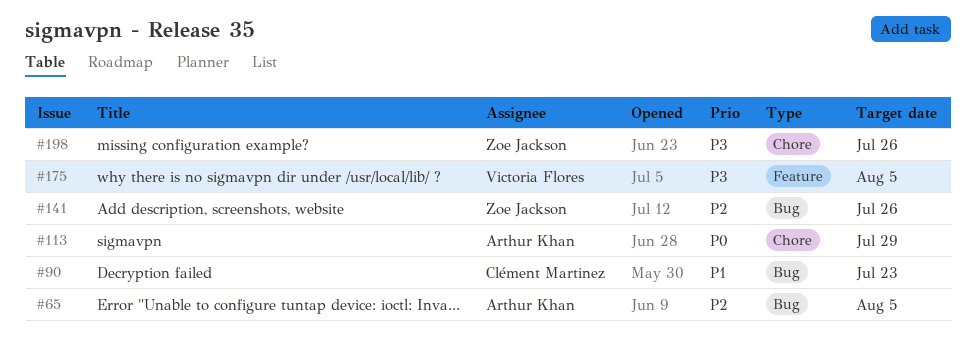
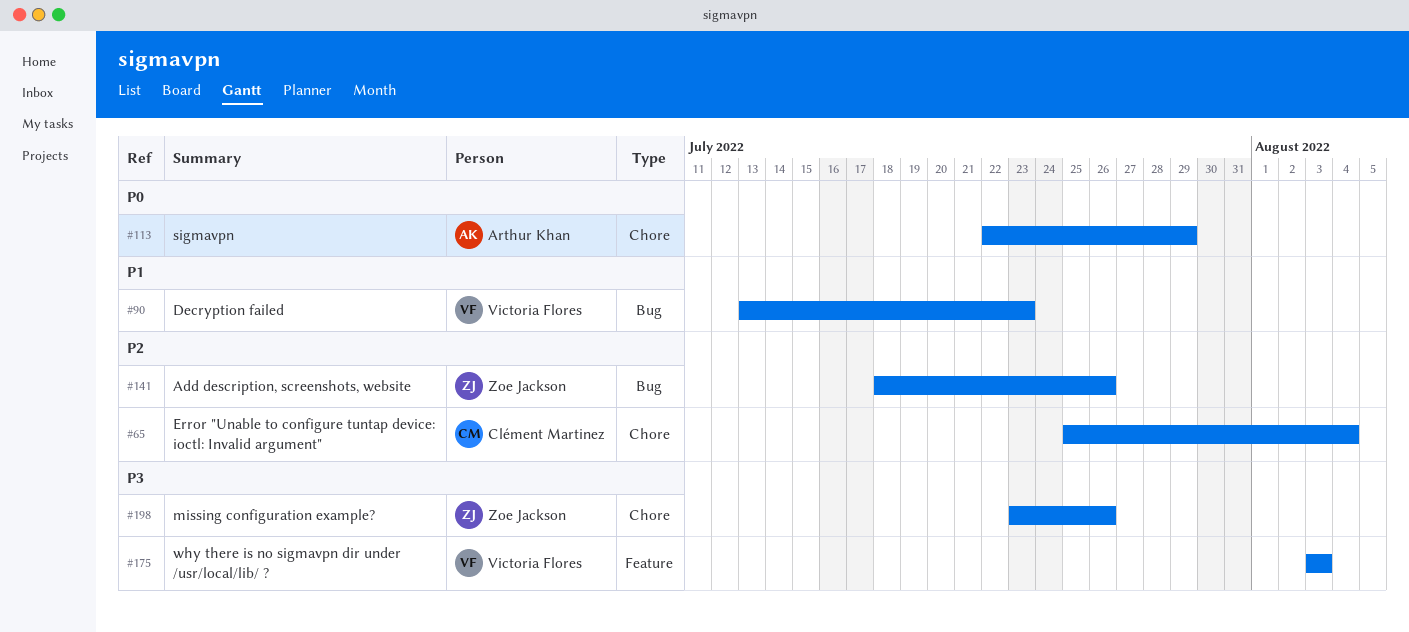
#65, owner: Arthur Khan -> Clément Martinez
#65, label: Bug -> Chore
#65, due: Aug 5 -> Aug 4
#90, owner: Clément Martinez -> Victoria Flores
#175, due: Aug 5 -> Aug 3

